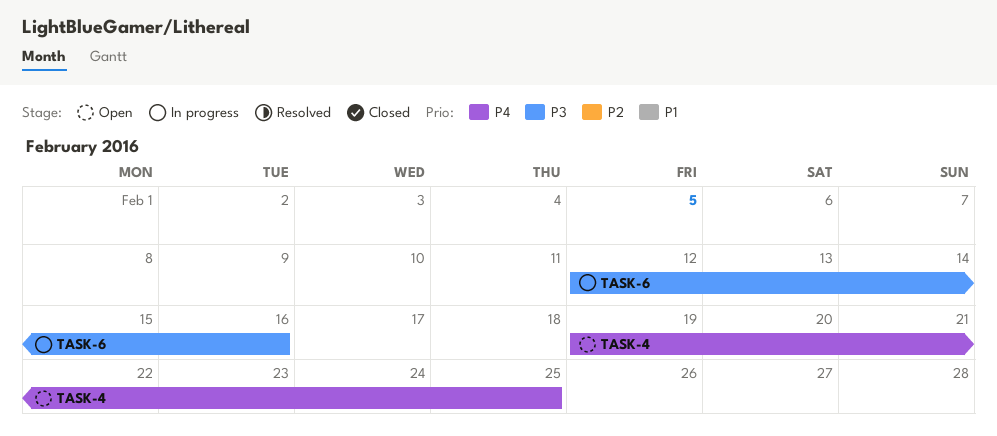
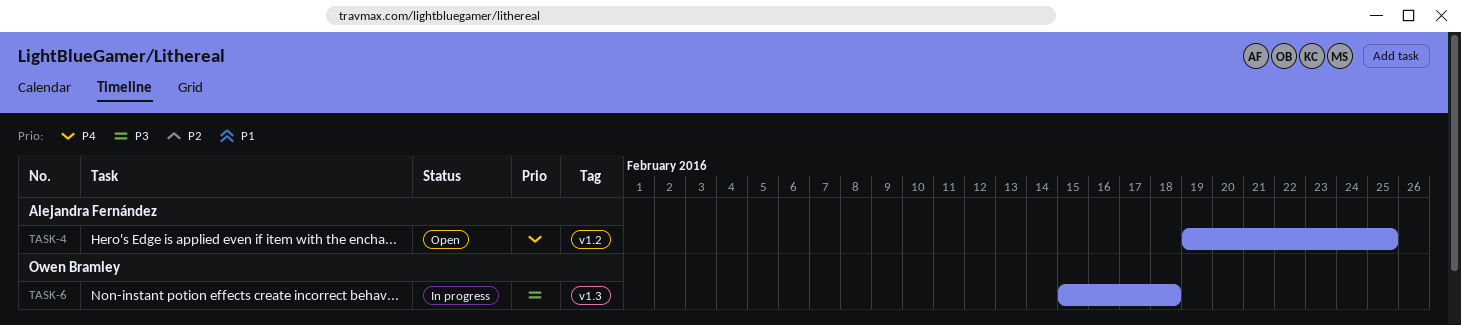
TASK-6, start: Feb 12 -> Feb 15
TASK-6, due: Feb 16 -> Feb 18

